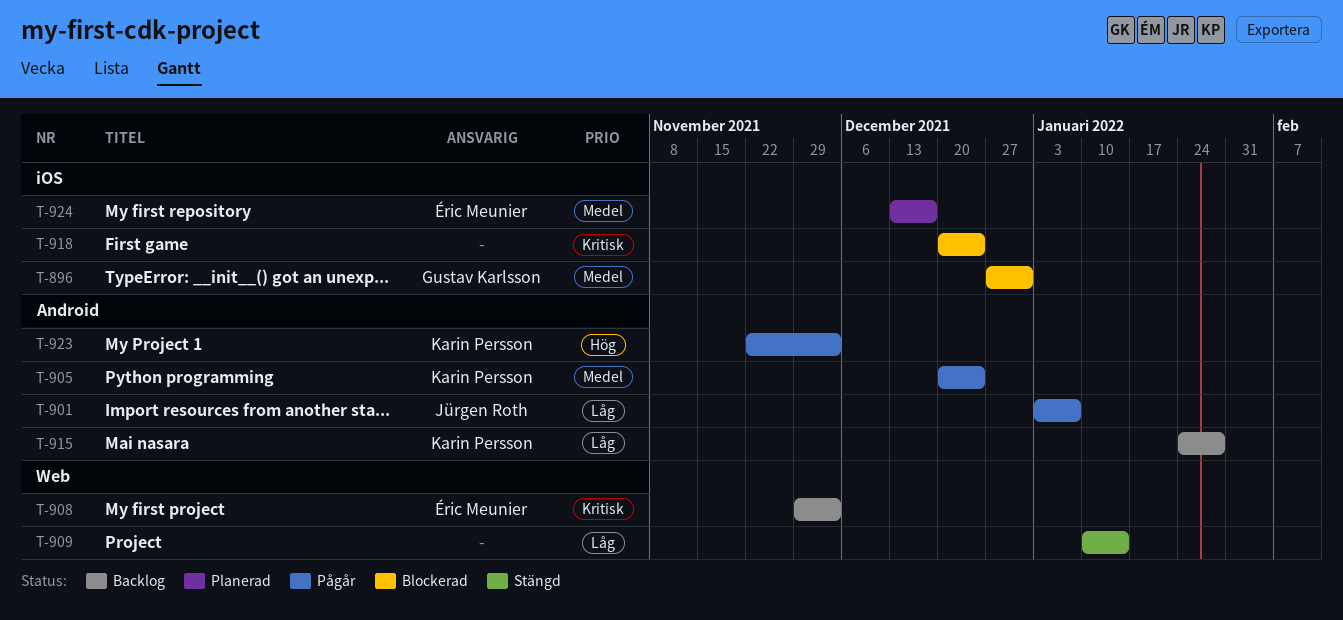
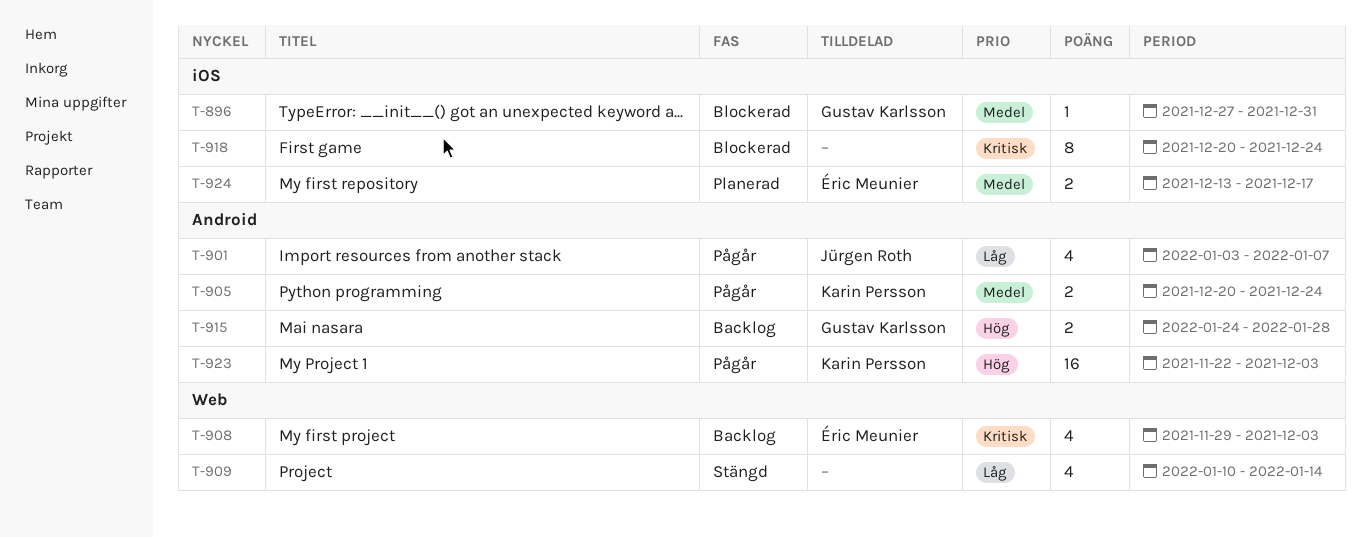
T-915, owner: Karin Persson -> Gustav Karlsson
T-915, priority: Låg -> Hög

